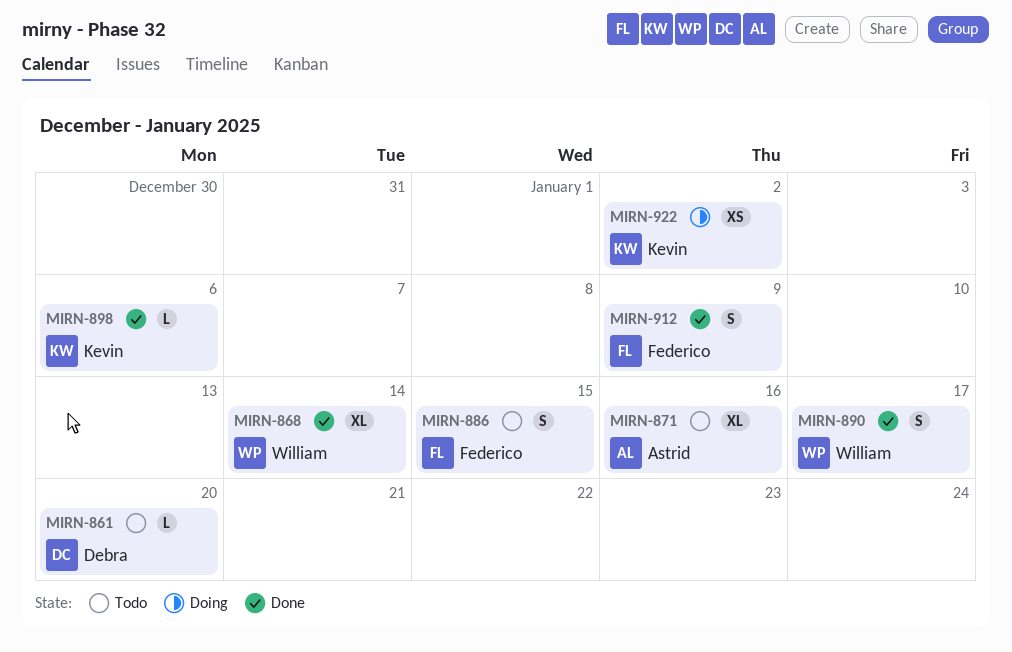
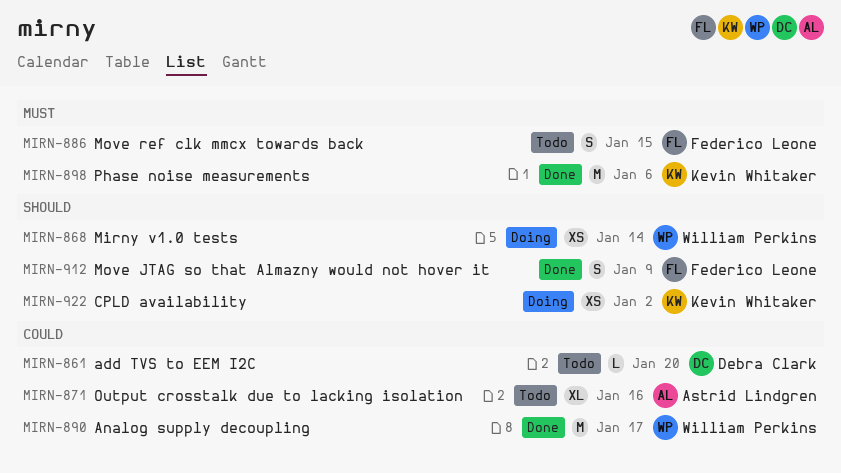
MIRN-868, status: Done -> Doing
MIRN-868, estimate: XL -> XS
MIRN-890, estimate: S -> M
MIRN-898, estimate: L -> M

